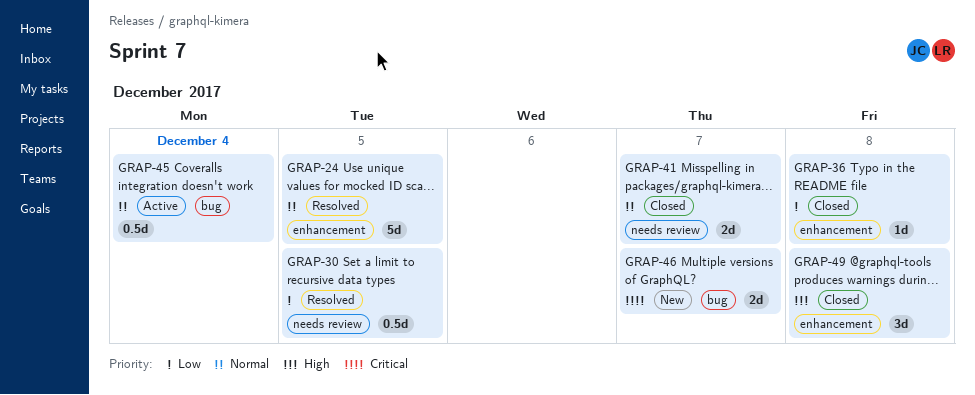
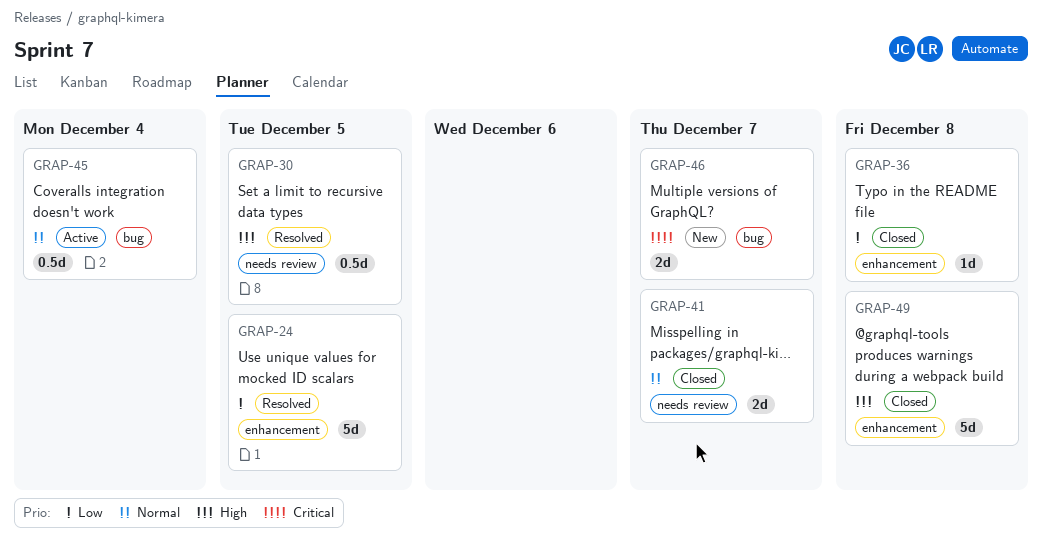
GRAP-24, priority: Normal -> Low
GRAP-30, priority: Low -> High
GRAP-49, estimate: 3d -> 5d

